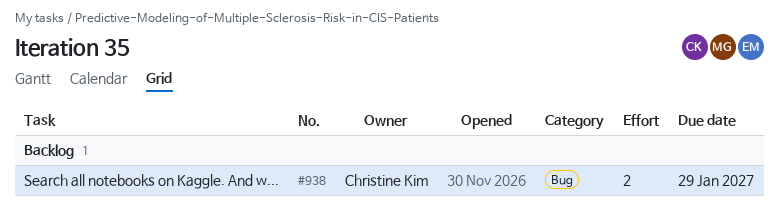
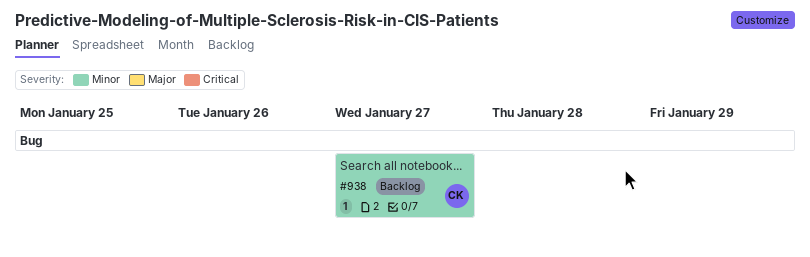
#938, estimate: 2 -> 1
#938, due: Jan 29 -> Jan 27

